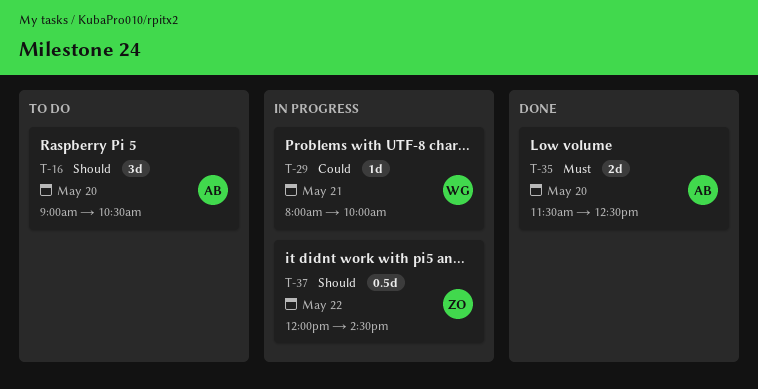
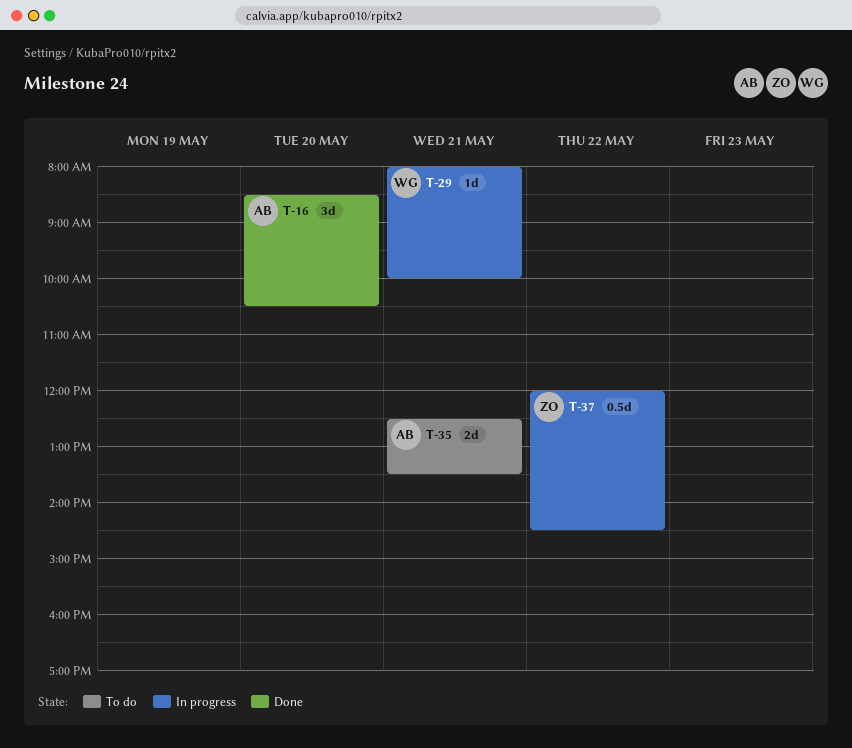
T-16, status: To do -> Done
T-16, begins: 09:00 -> 08:30
T-35, status: Done -> To do
T-35, day: May 20 -> May 21
T-35, begins: 11:30 -> 12:30
T-35, ends: 12:30 -> 13:30

